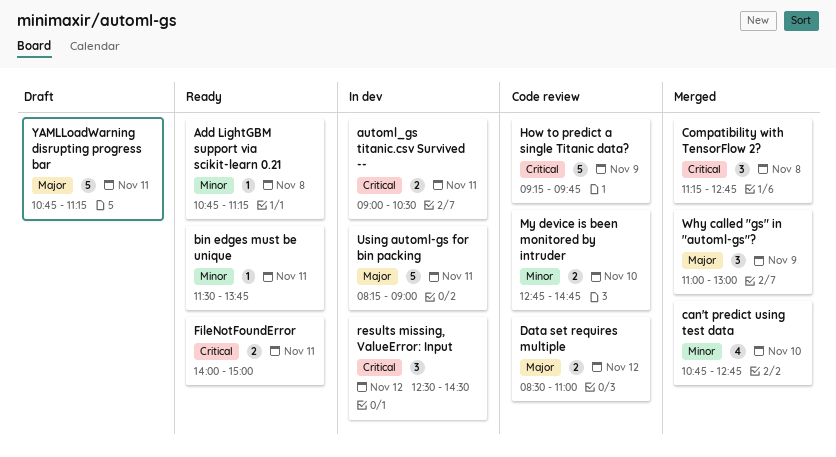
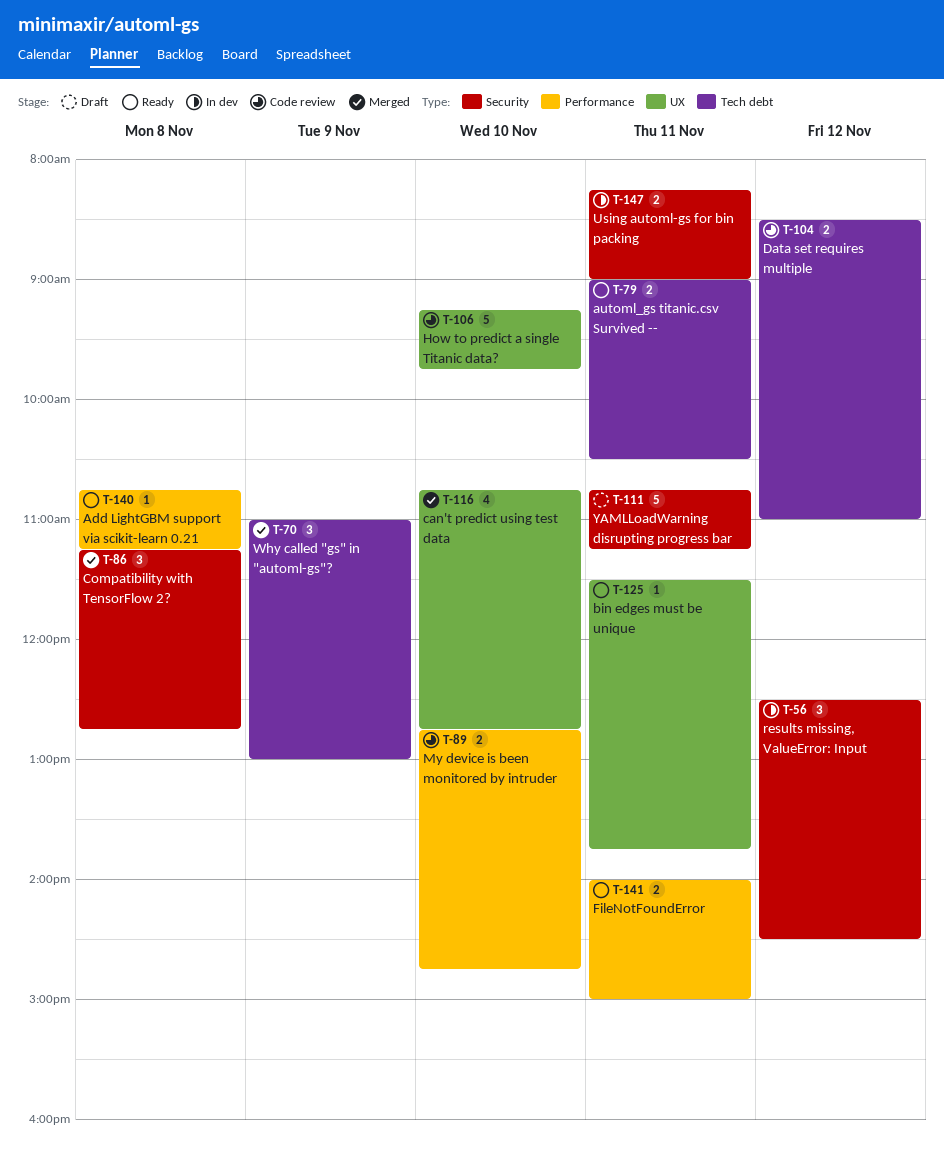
automl_gs titanic.csv Survived --, status: In dev -> Ready
How to predict a single Titanic data?, day: Nov 9 -> Nov 10
Using automl-gs for bin packing, estimate: 5 -> 2

